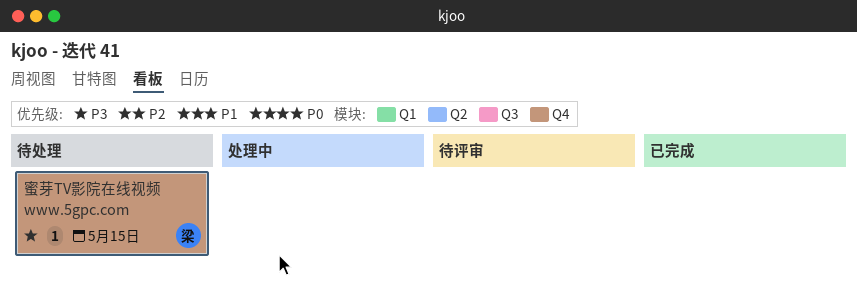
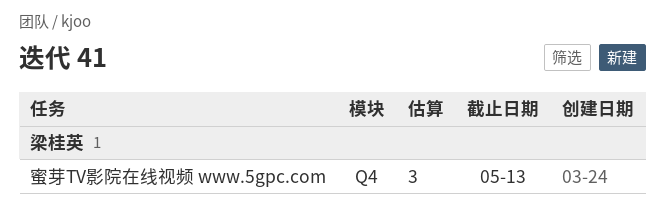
蜜芽TV影院在线视频 www.5gpc.com, estimate: 1 -> 3
蜜芽TV影院在线视频 www.5gpc.com, due: May 15 -> May 13

